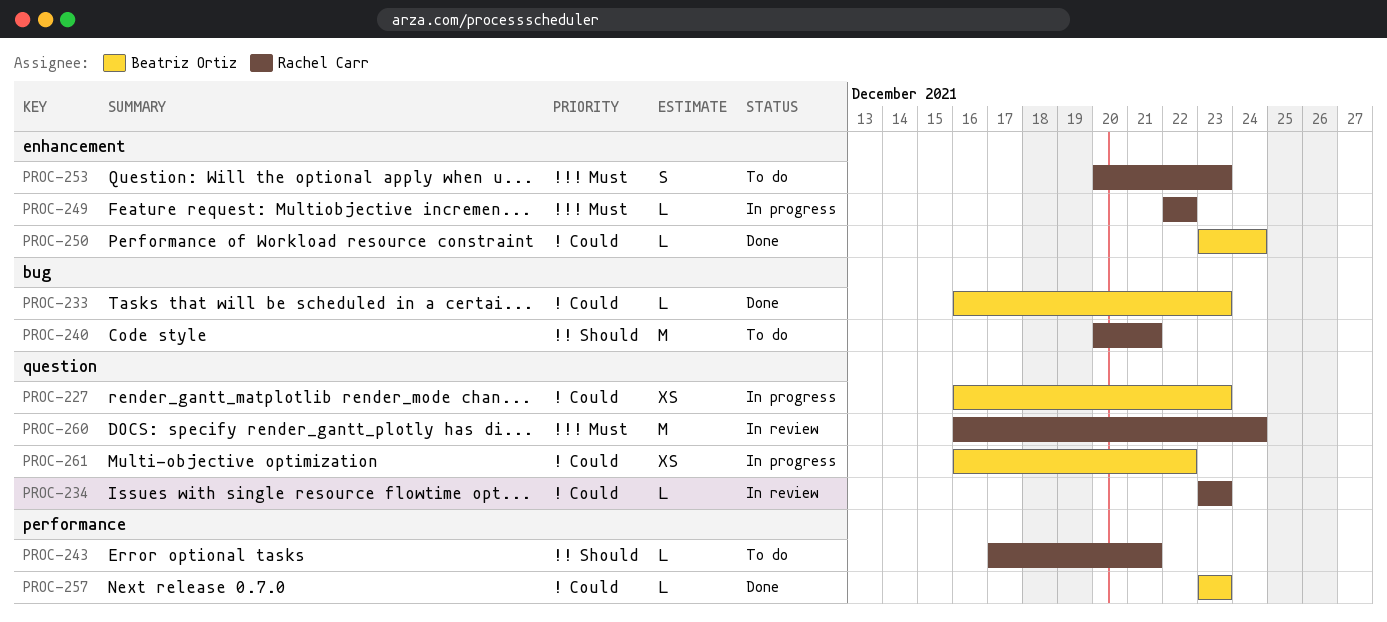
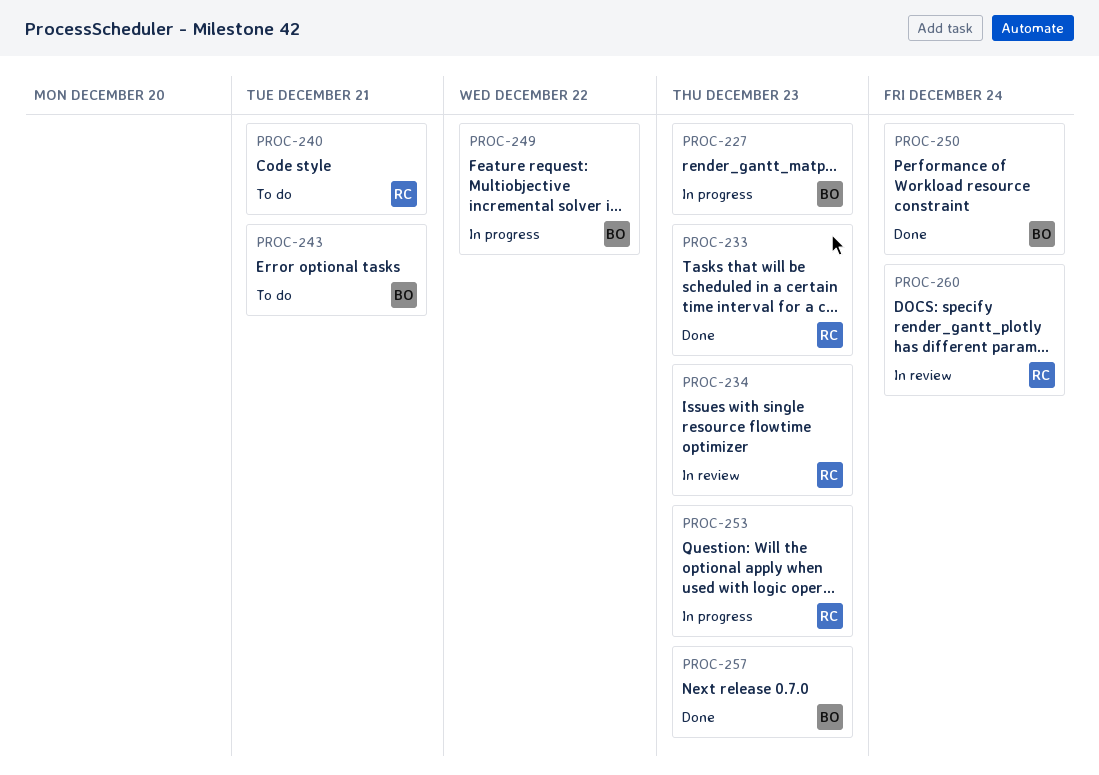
PROC-233, owner: Beatriz Ortiz -> Rachel Carr
PROC-243, owner: Rachel Carr -> Beatriz Ortiz
PROC-249, owner: Rachel Carr -> Beatriz Ortiz
PROC-253, status: To do -> In progress
PROC-261: present -> none

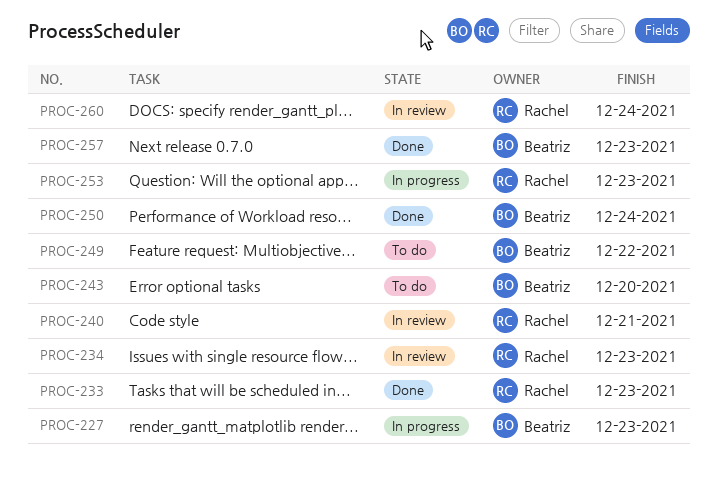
PROC-240, status: To do -> In review
PROC-243, due: Dec 21 -> Dec 20
PROC-249, status: In progress -> To do

